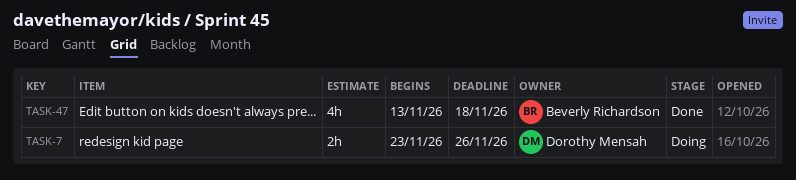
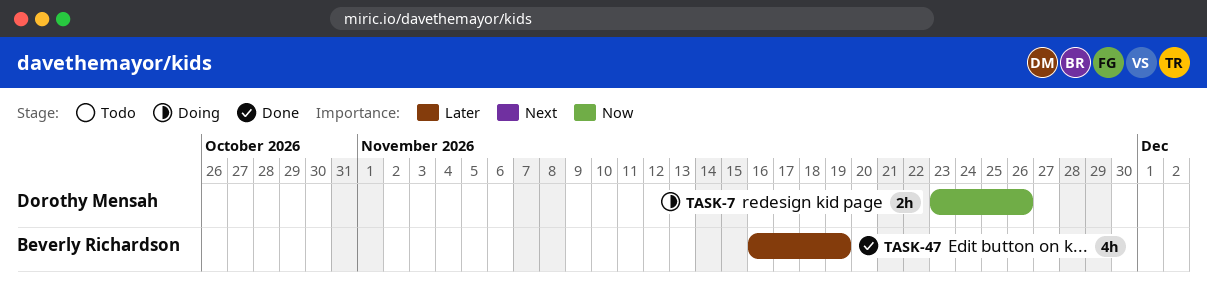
TASK-47, start: Nov 13 -> Nov 16
TASK-47, due: Nov 18 -> Nov 19

